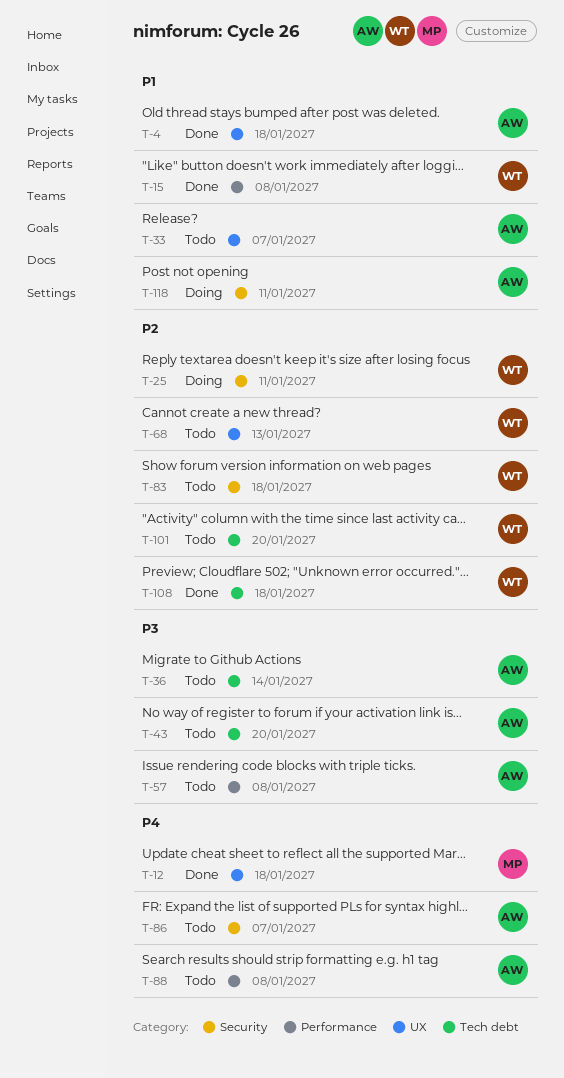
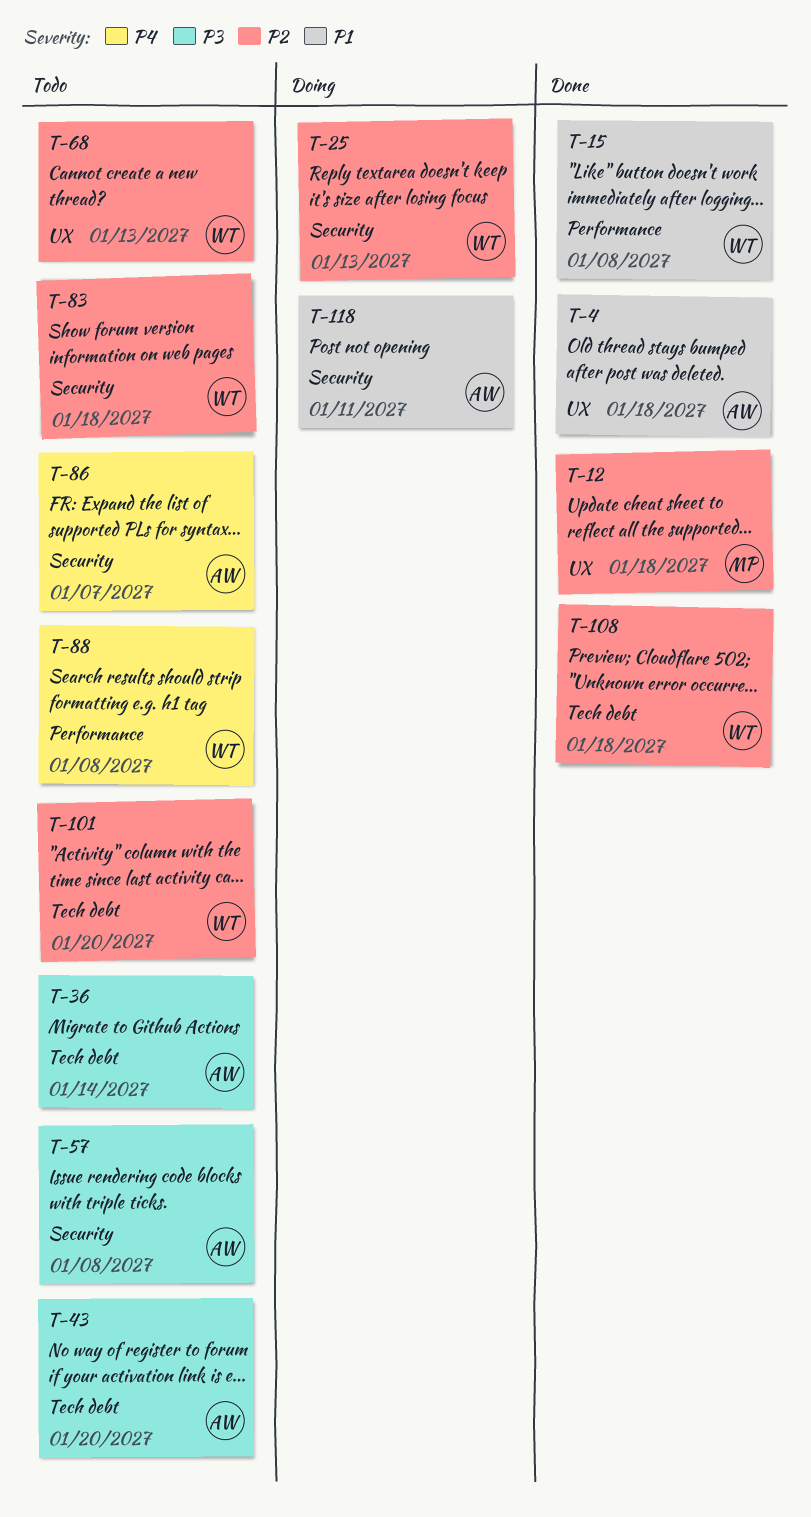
T-12, priority: P4 -> P2
T-25, due: Jan 11 -> Jan 13
T-33: present -> none
T-57, label: Performance -> Security
T-88, owner: AW -> WT

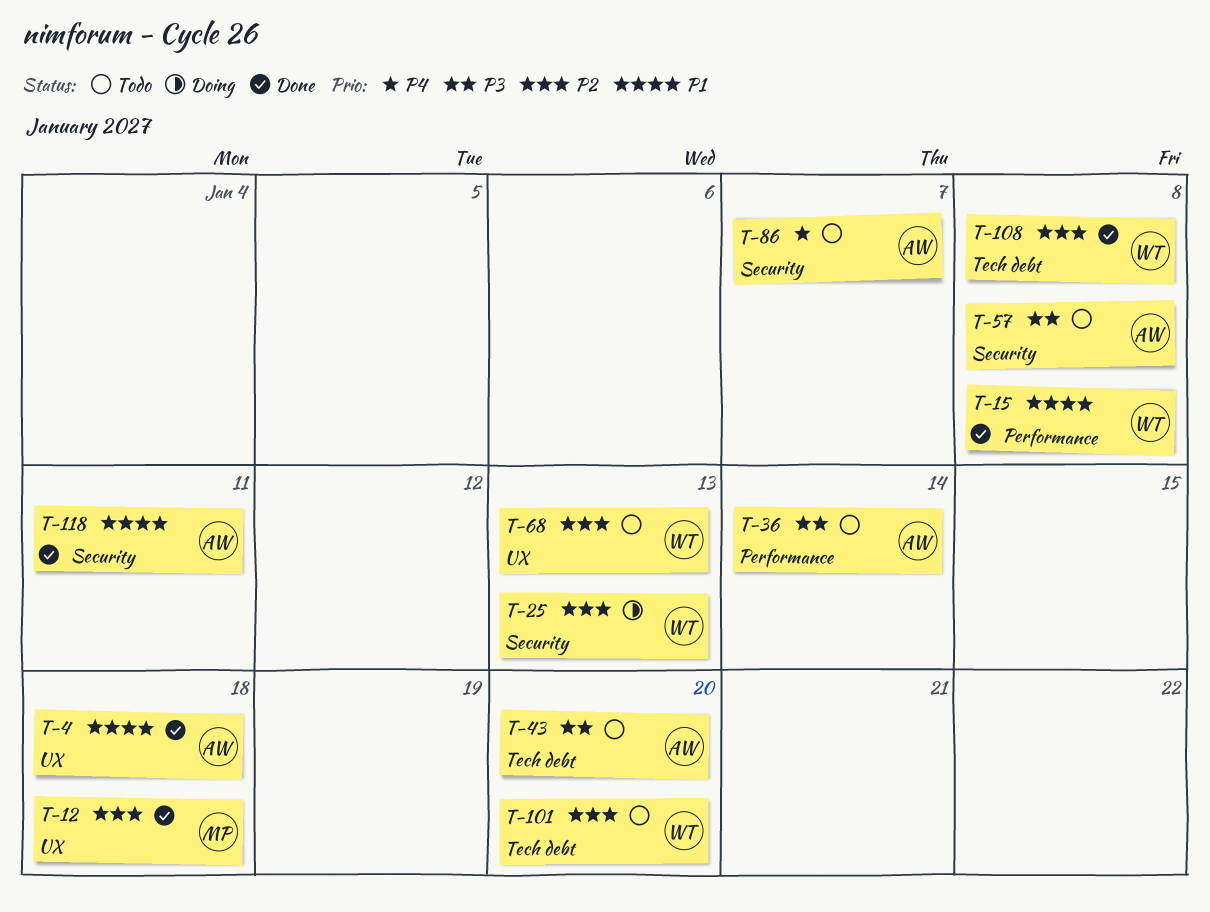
T-36, label: Tech debt -> Performance
T-83: present -> none
T-88: present -> none
T-108, due: Jan 18 -> Jan 8
T-118, status: Doing -> Done

